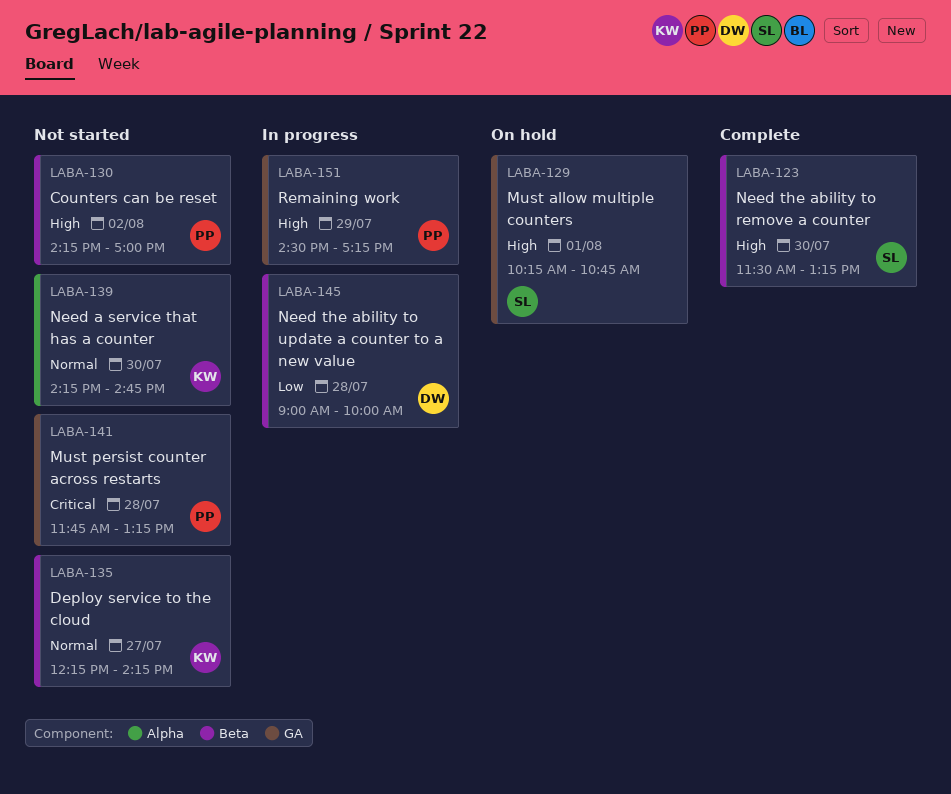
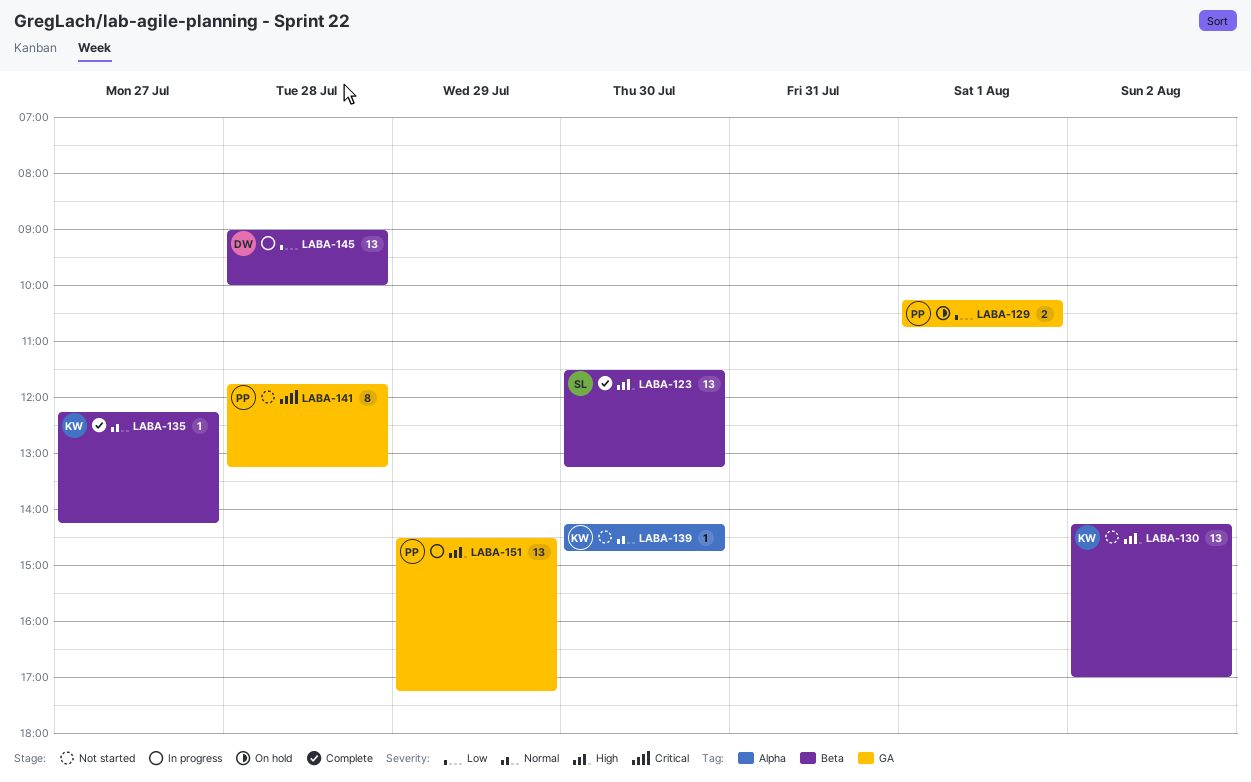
LABA-129, owner: SL -> PP
LABA-129, priority: High -> Low
LABA-130, owner: PP -> KW
LABA-135, status: Not started -> Complete

